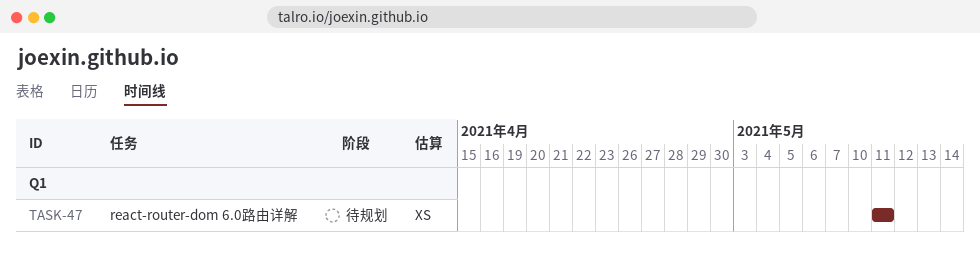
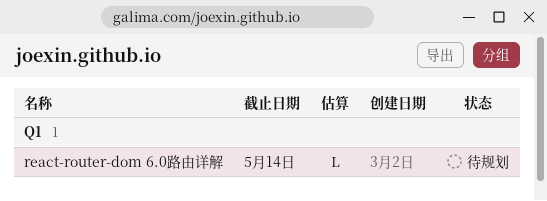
react-router-dom 6.0路由详解, estimate: XS -> L
react-router-dom 6.0路由详解, due: May 11 -> May 14

